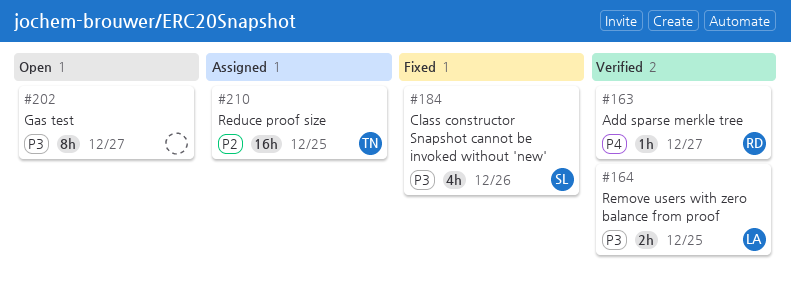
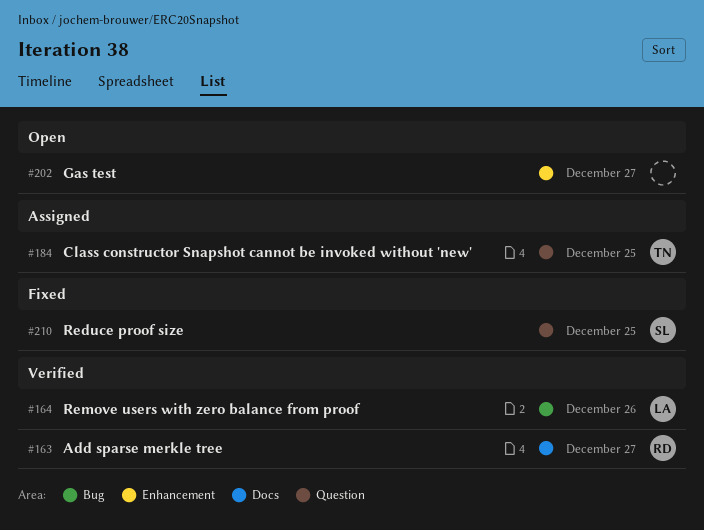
#164, due: Dec 25 -> Dec 26
#184, status: Fixed -> Assigned
#184, owner: SL -> TN
#184, due: Dec 26 -> Dec 25
#210, status: Assigned -> Fixed
#210, owner: TN -> SL

